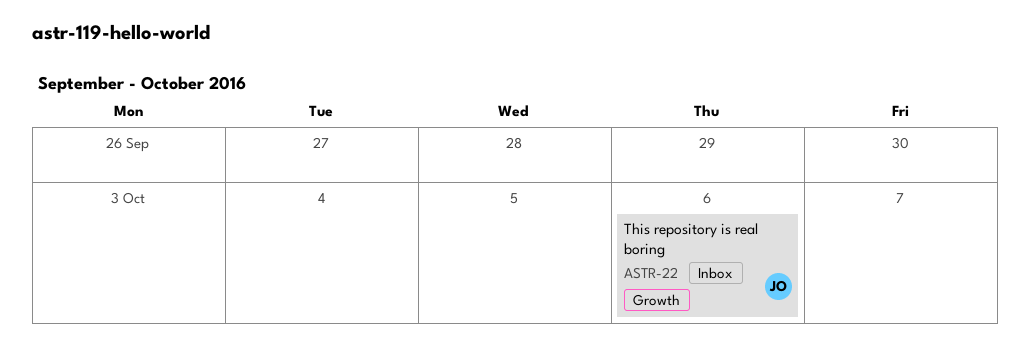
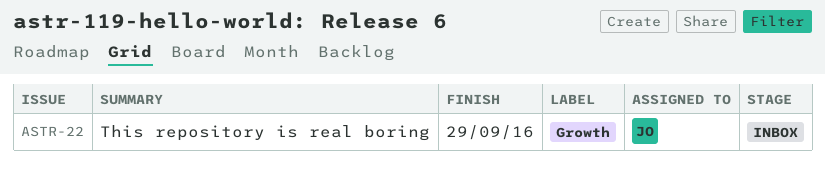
ASTR-22, due: Oct 6 -> Sep 29

